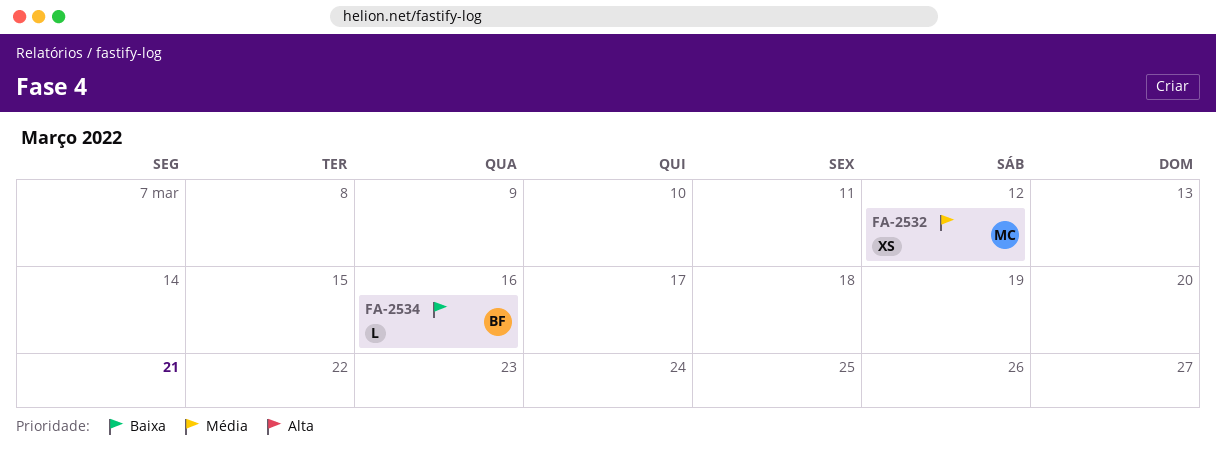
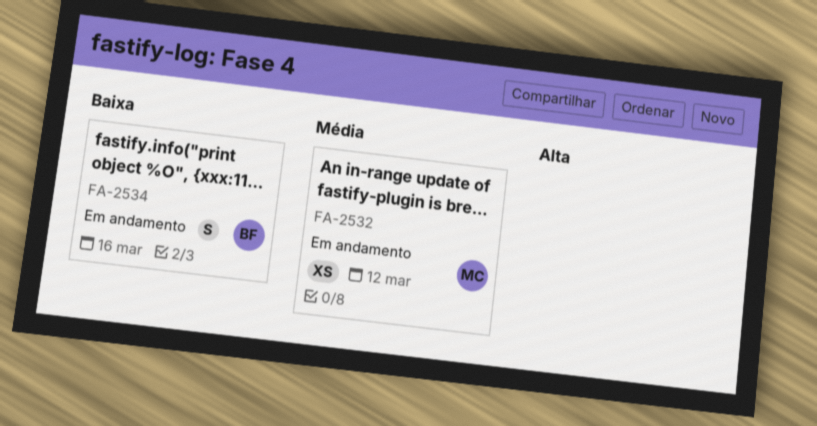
FA-2534, estimate: L -> S

